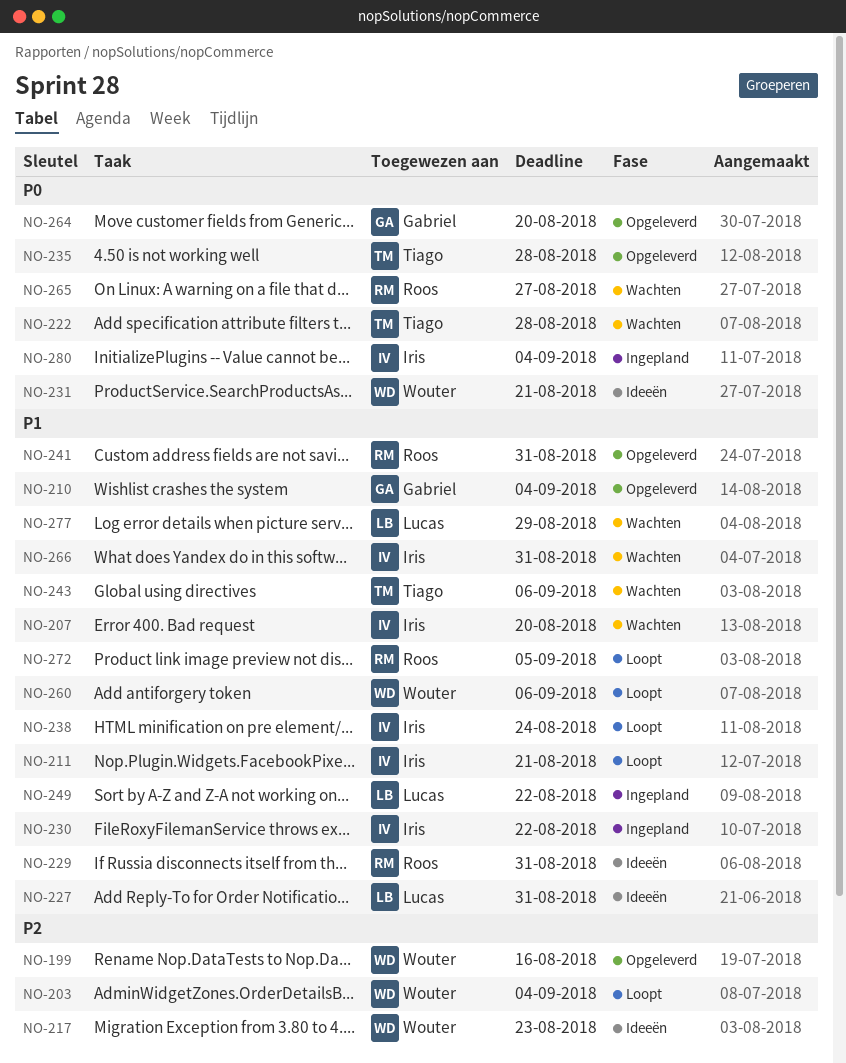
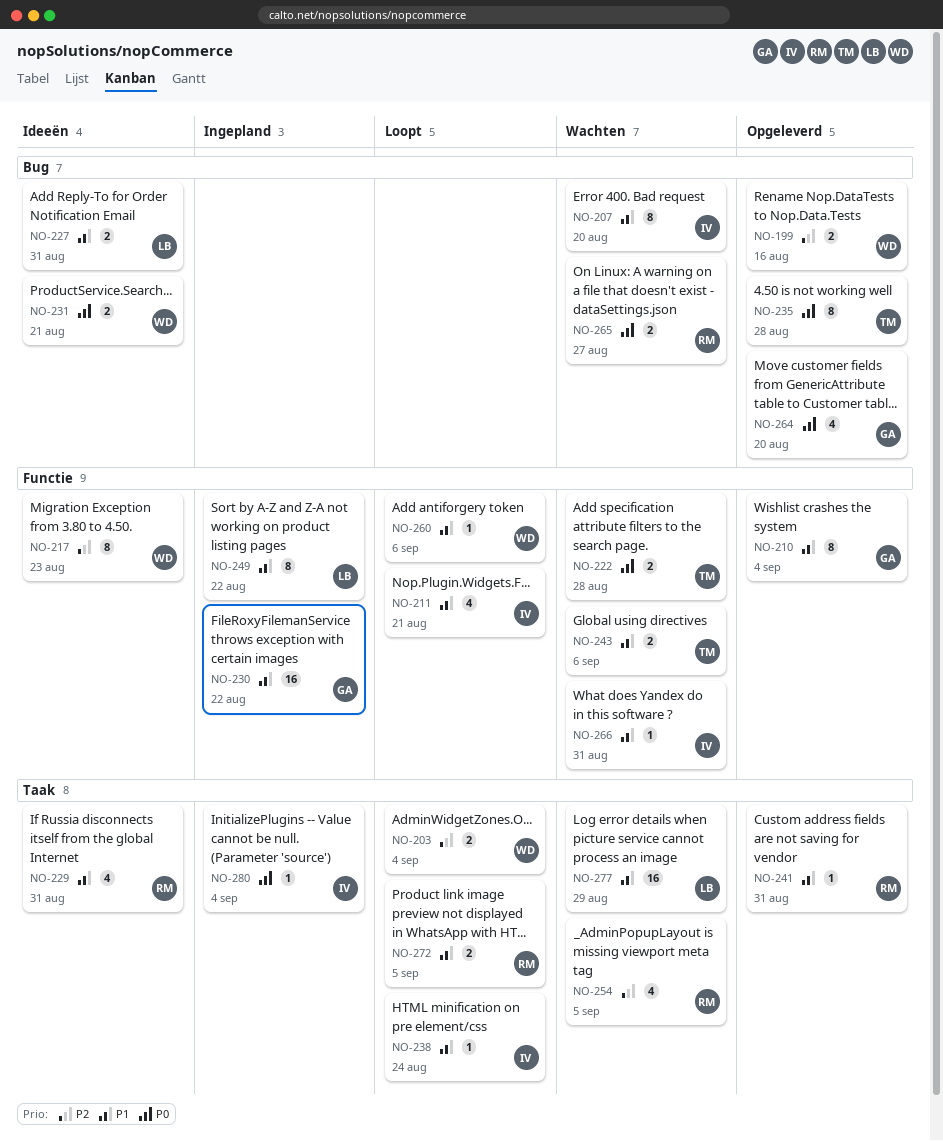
NO-230, owner: Iris -> Gabriel
NO-254: none -> present

